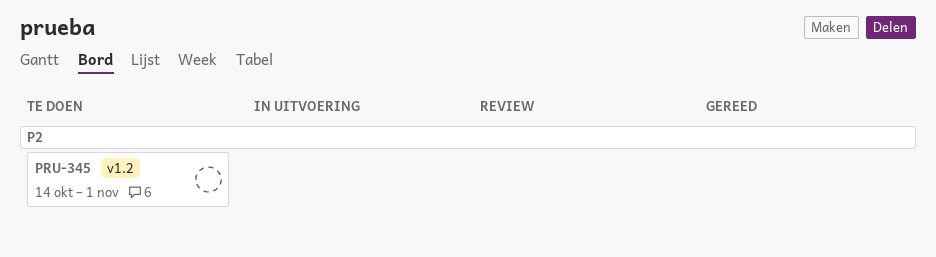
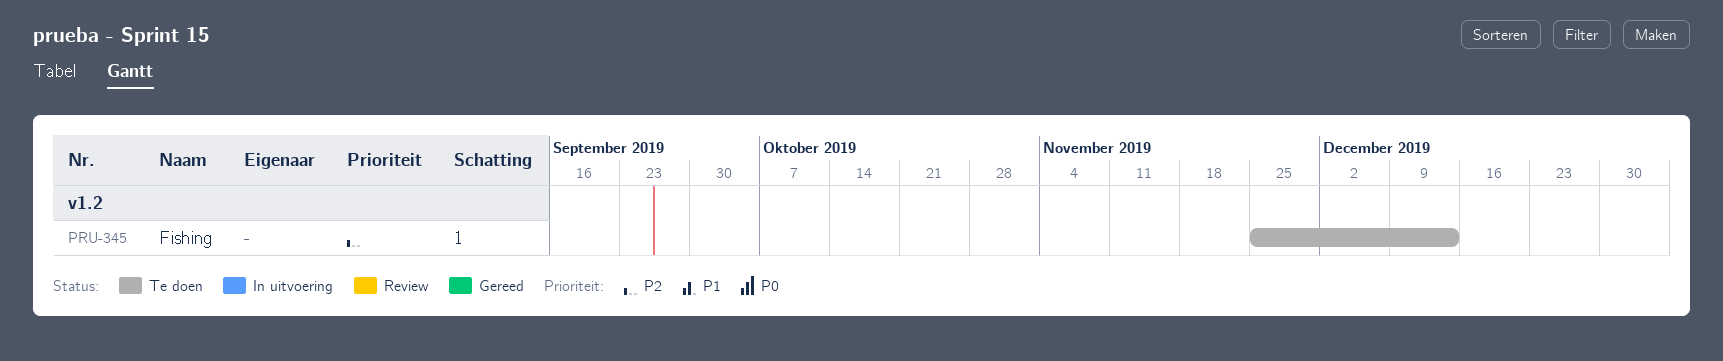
PRU-345, start: Oct 14 -> Nov 25
PRU-345, due: Nov 1 -> Dec 13

